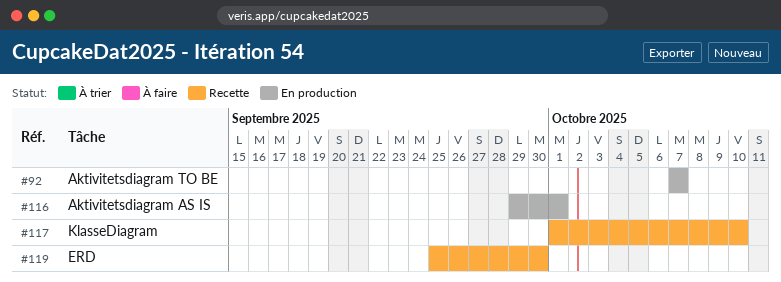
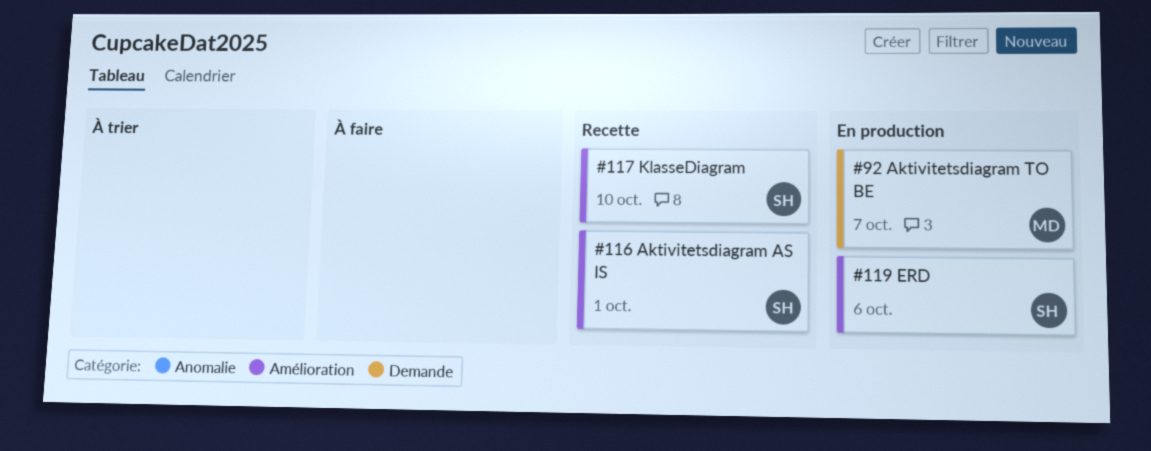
#116, status: En production -> Recette
#119, status: Recette -> En production
#119, due: Sep 30 -> Oct 6

